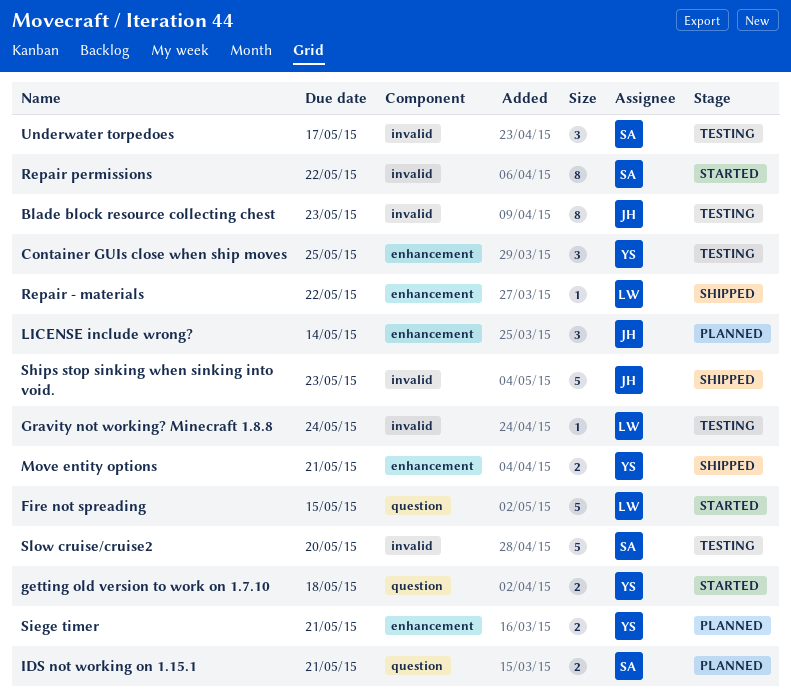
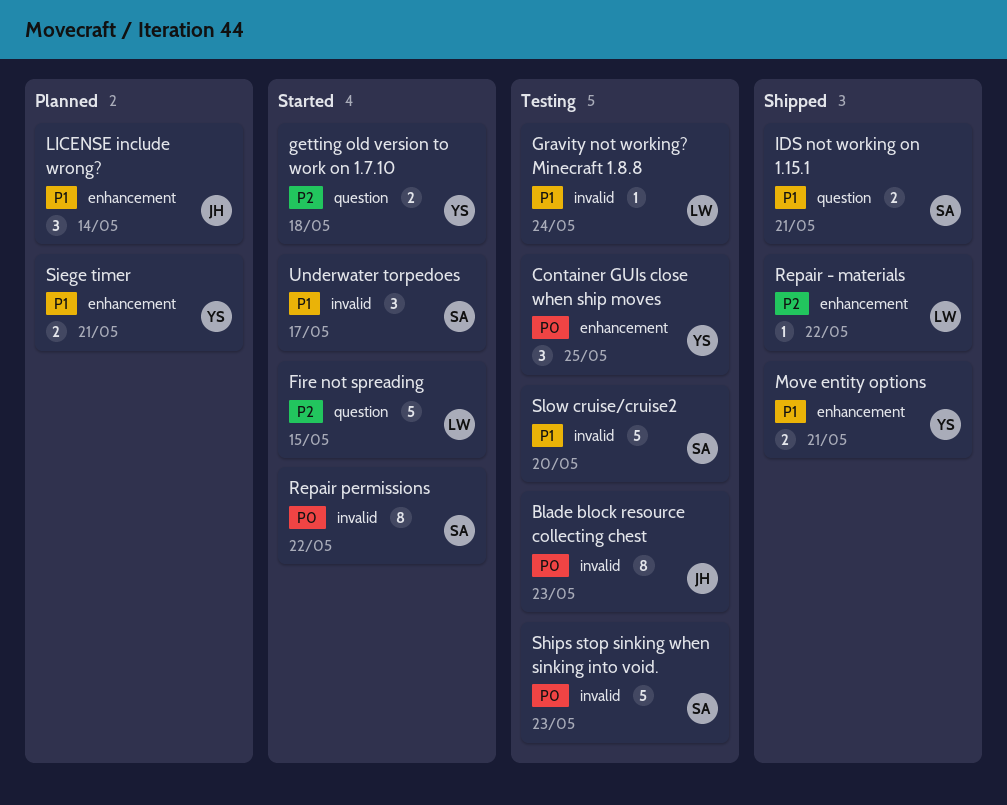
IDS not working on 1.15.1, status: Planned -> Shipped
Ships stop sinking when sinking into void., status: Shipped -> Testing
Ships stop sinking when sinking into void., owner: JH -> SA
Underwater torpedoes, status: Testing -> Started

